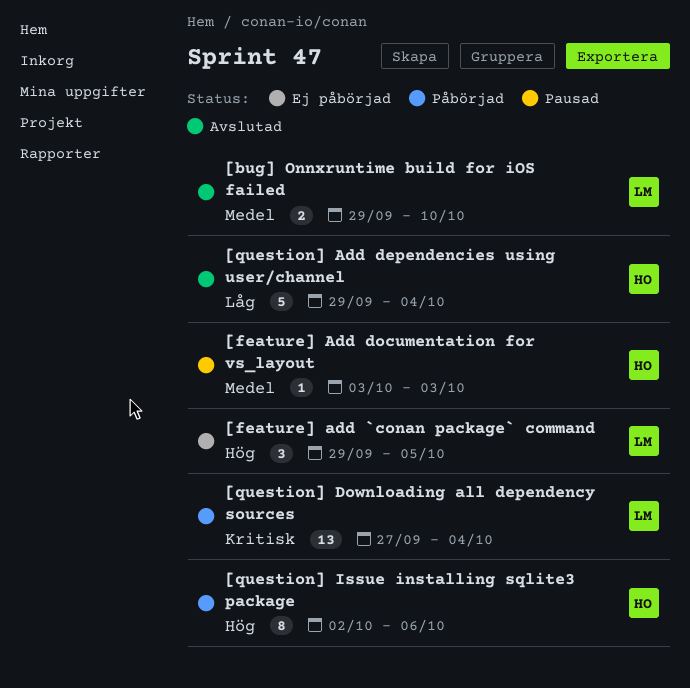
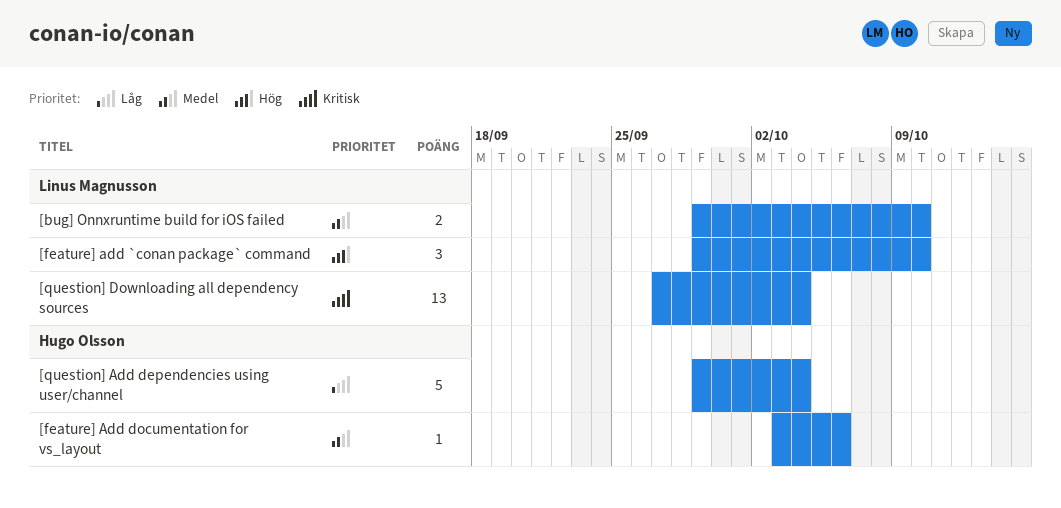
[feature] add `conan package` command, due: Oct 5 -> Oct 10
[feature] Add documentation for vs_layout, due: Oct 3 -> Oct 6
[question] Issue installing sqlite3 package: present -> none

